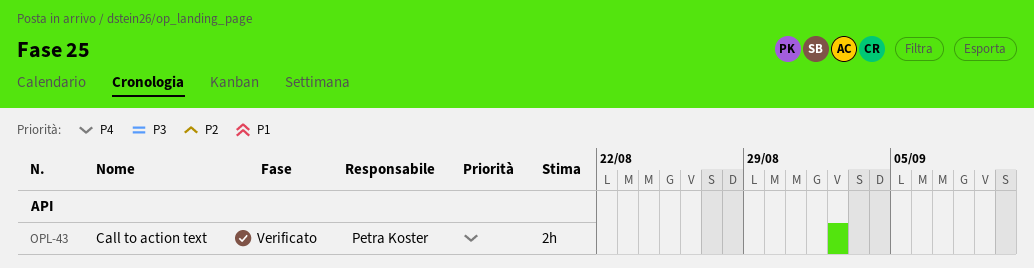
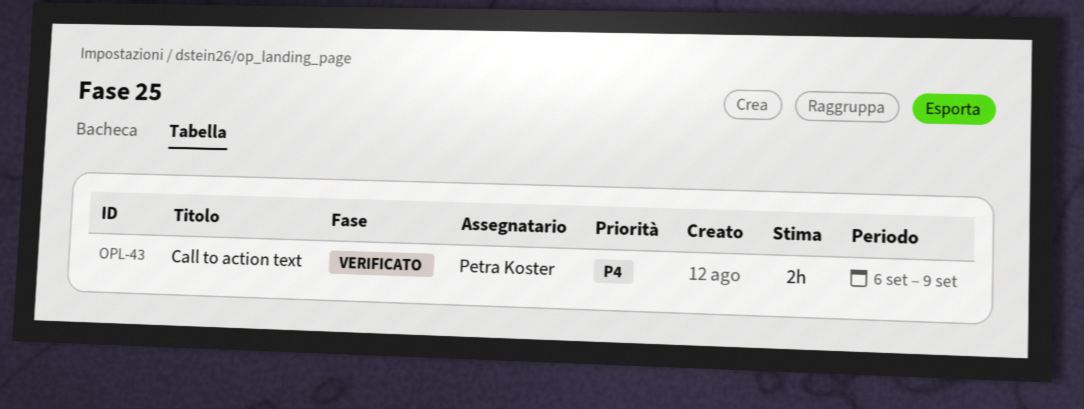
OPL-43, start: Sep 2 -> Sep 6
OPL-43, due: Sep 2 -> Sep 9

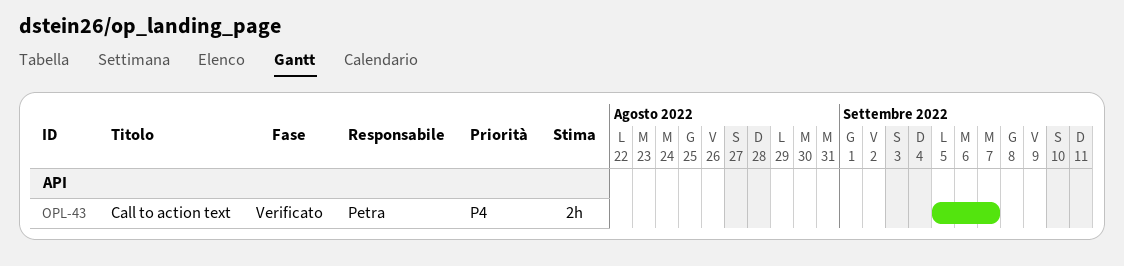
OPL-43, start: Sep 6 -> Sep 5
OPL-43, due: Sep 9 -> Sep 7

